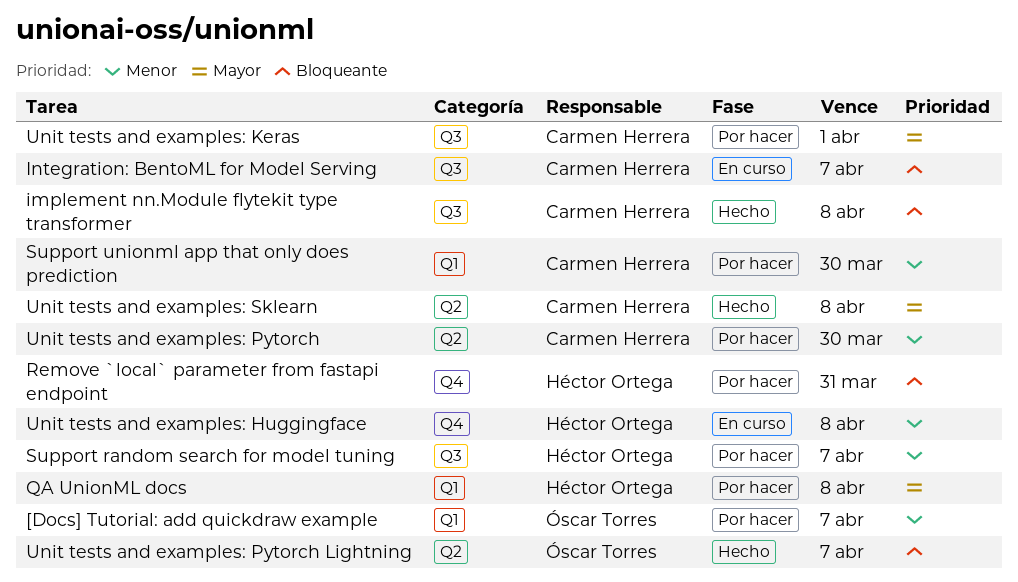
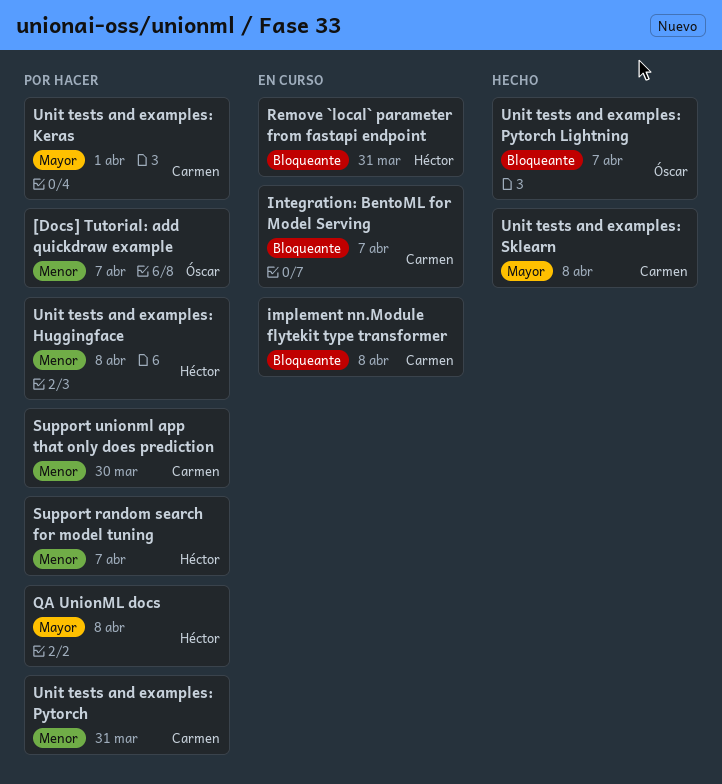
implement nn.Module flytekit type transformer, status: Hecho -> En curso
Remove `local` parameter from fastapi endpoint, status: Por hacer -> En curso
Unit tests and examples: Huggingface, status: En curso -> Por hacer
Unit tests and examples: Pytorch, due: Mar 30 -> Mar 31

